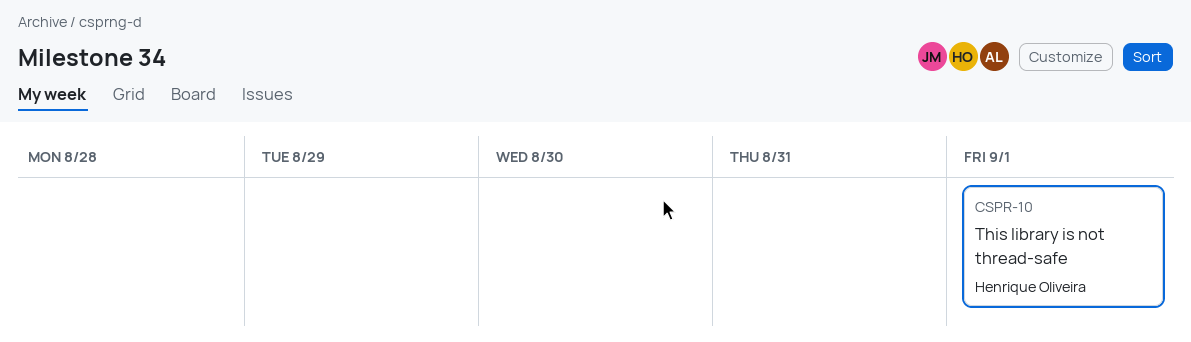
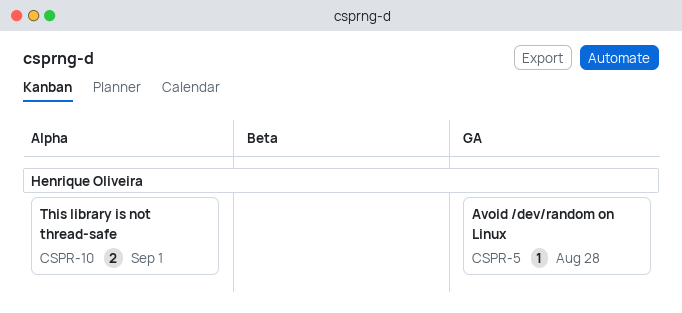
CSPR-5: none -> present

